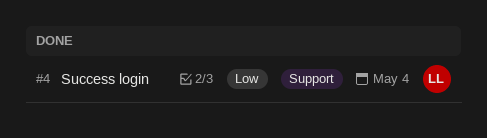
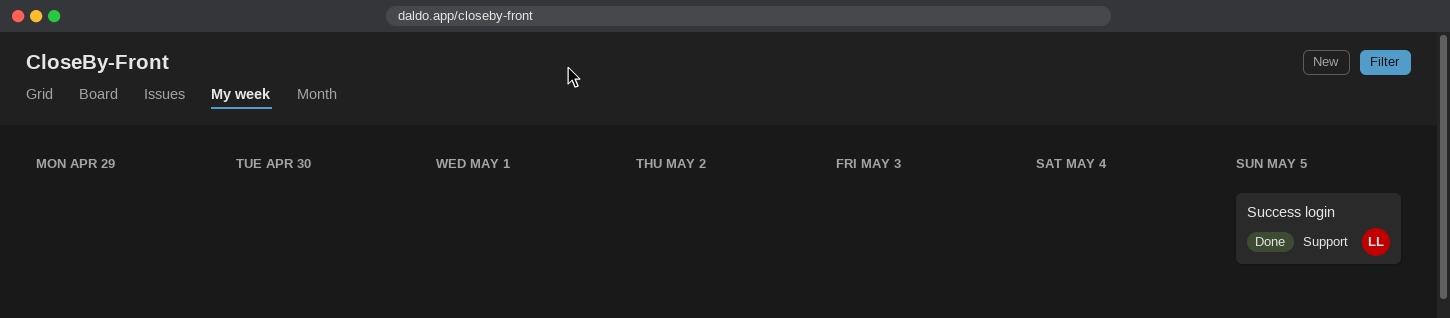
Success login, due: May 4 -> May 5

